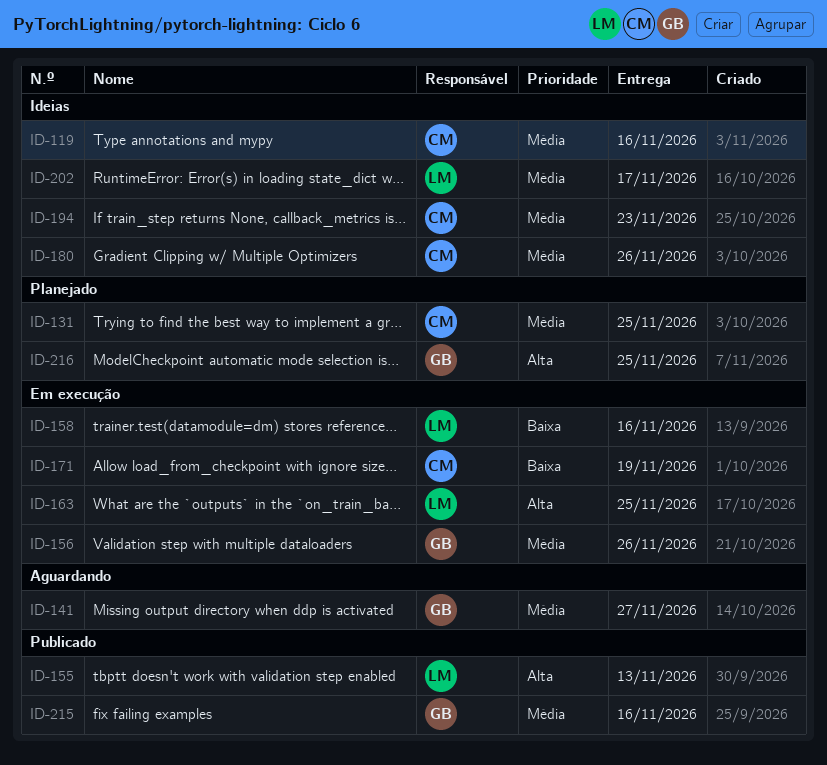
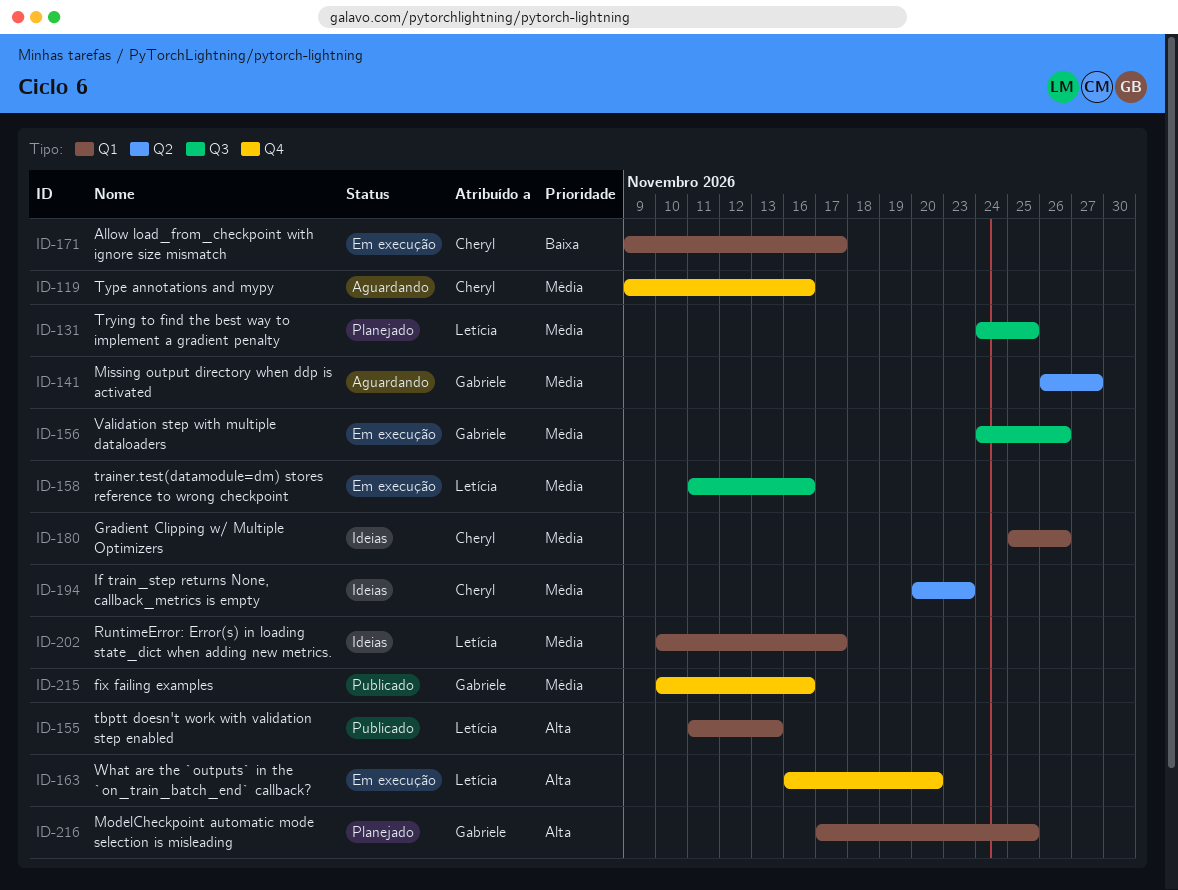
ID-119, status: Ideias -> Aguardando
ID-131, owner: Cheryl -> Letícia
ID-158, priority: Baixa -> Média
ID-163, due: Nov 25 -> Nov 20
ID-171, due: Nov 19 -> Nov 17

